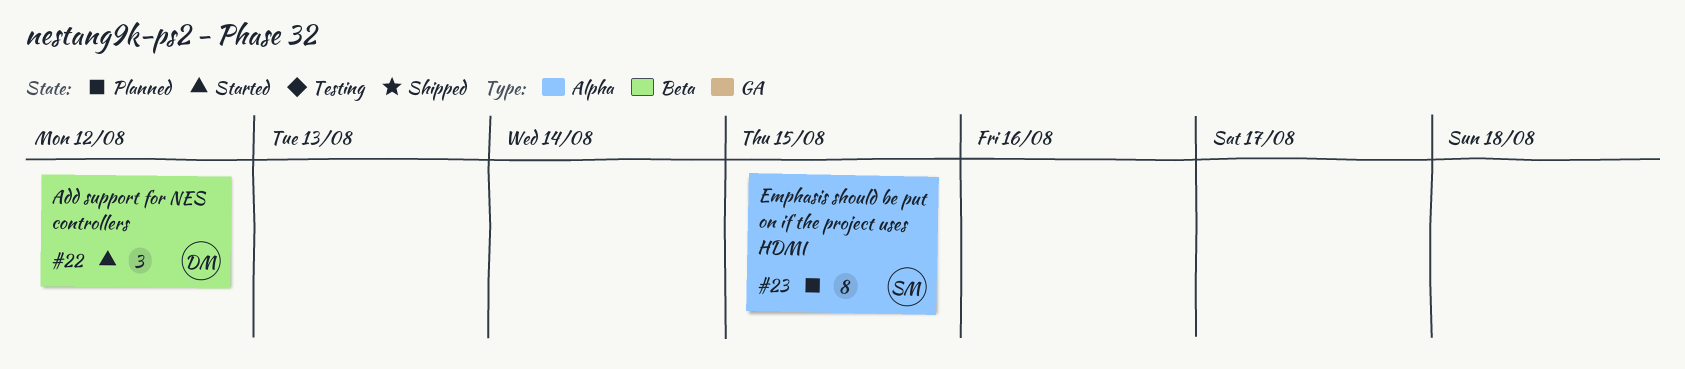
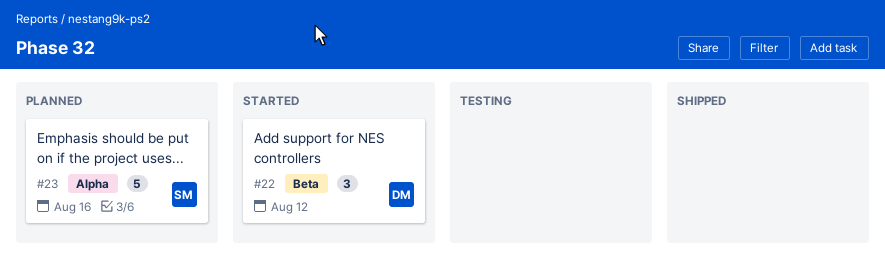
#23, estimate: 8 -> 5
#23, due: Aug 15 -> Aug 16

